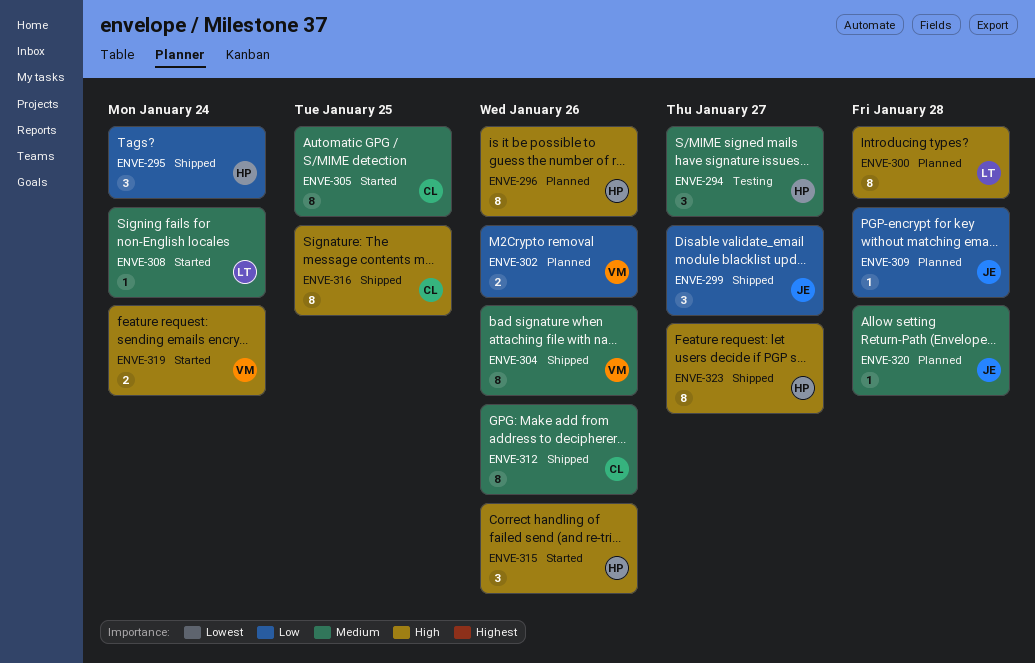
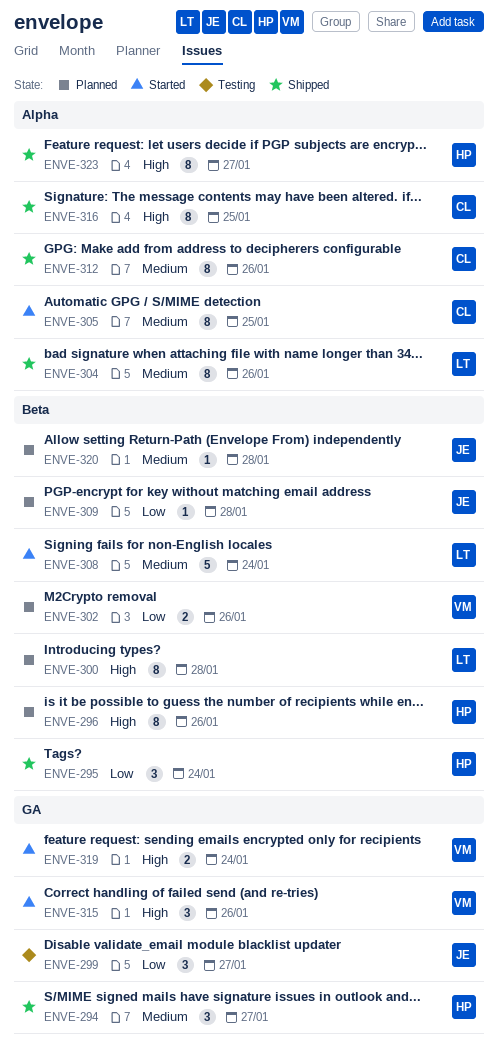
ENVE-294, status: Testing -> Shipped
ENVE-299, status: Shipped -> Testing
ENVE-304, owner: VM -> LT
ENVE-308, estimate: 1 -> 5
ENVE-315, owner: HP -> VM

